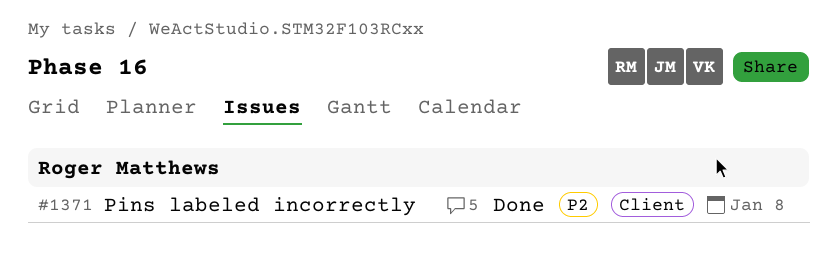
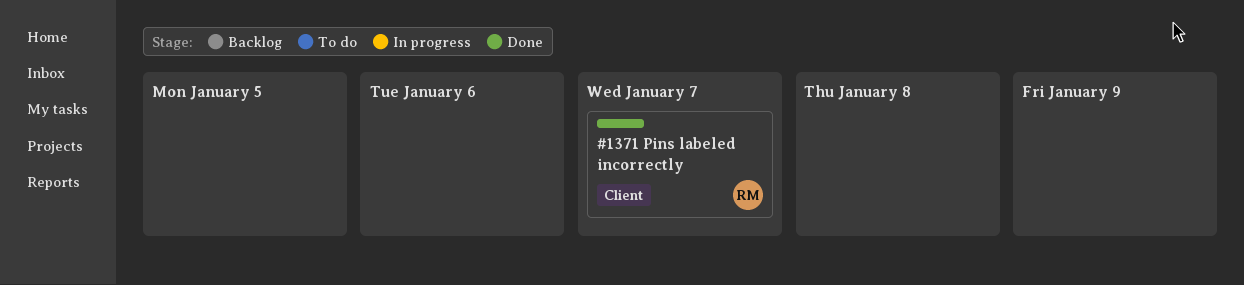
#1371, due: Jan 8 -> Jan 7

